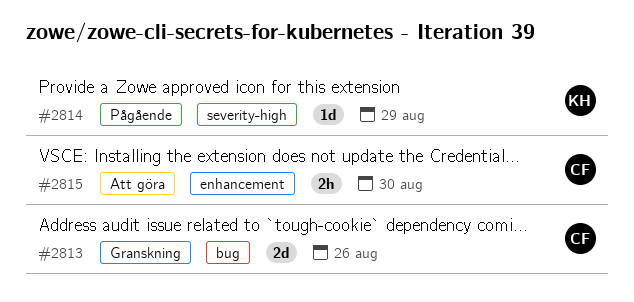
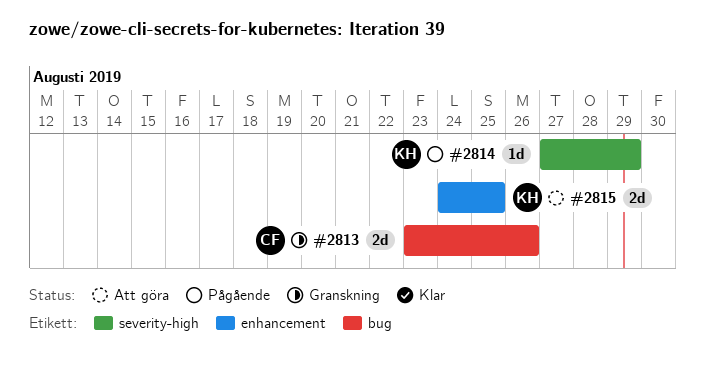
#2815, owner: CF -> KH
#2815, estimate: 2h -> 2d
#2815, due: Aug 30 -> Aug 25

